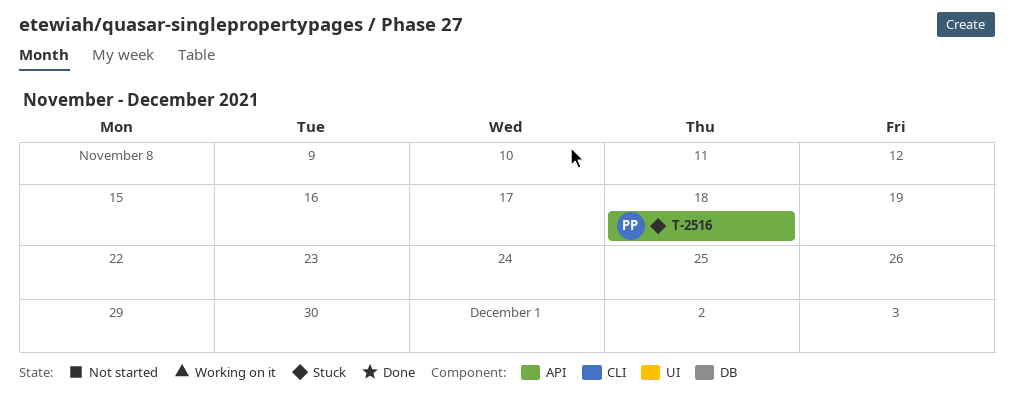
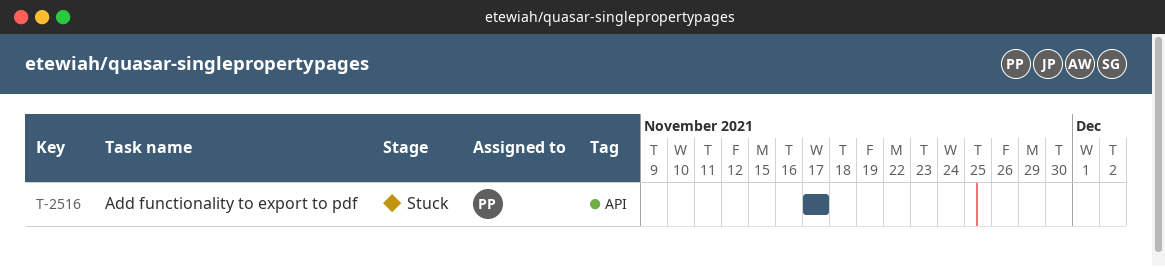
T-2516, start: Nov 18 -> Nov 17
T-2516, due: Nov 18 -> Nov 17

